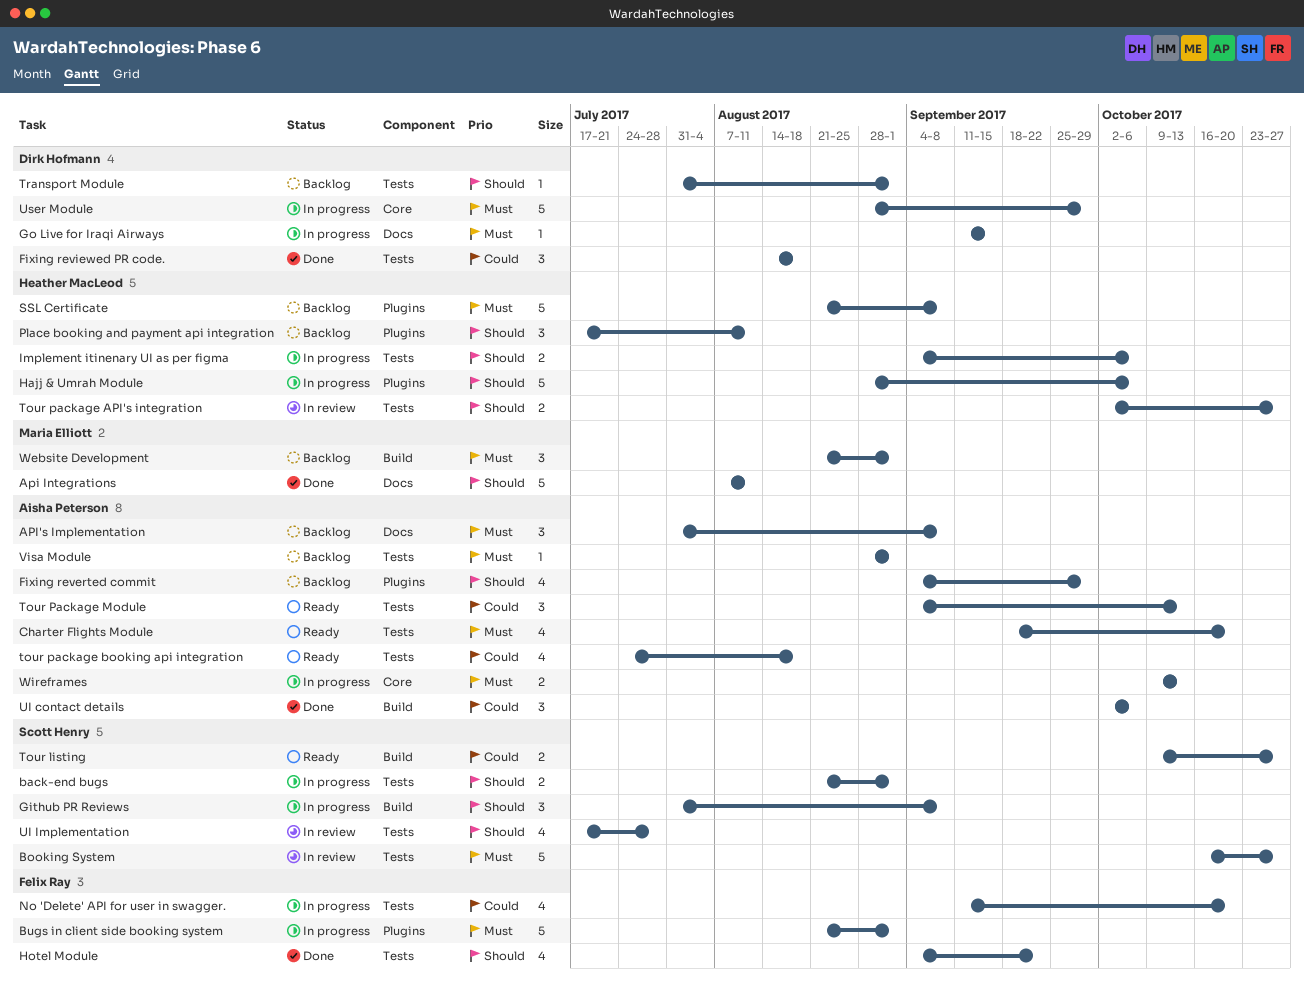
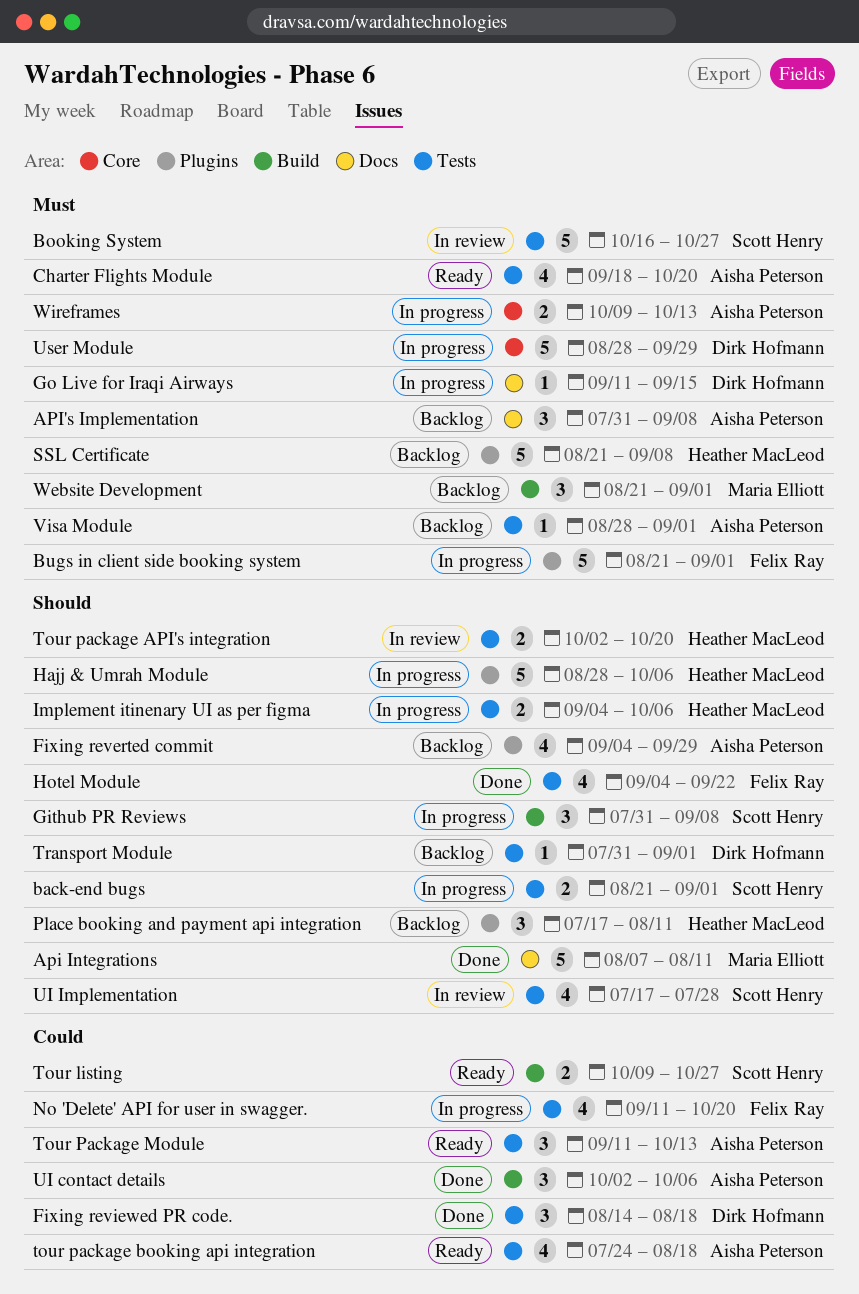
Tour package API's integration, due: Oct 27 -> Oct 20
Tour Package Module, start: Sep 4 -> Sep 11

